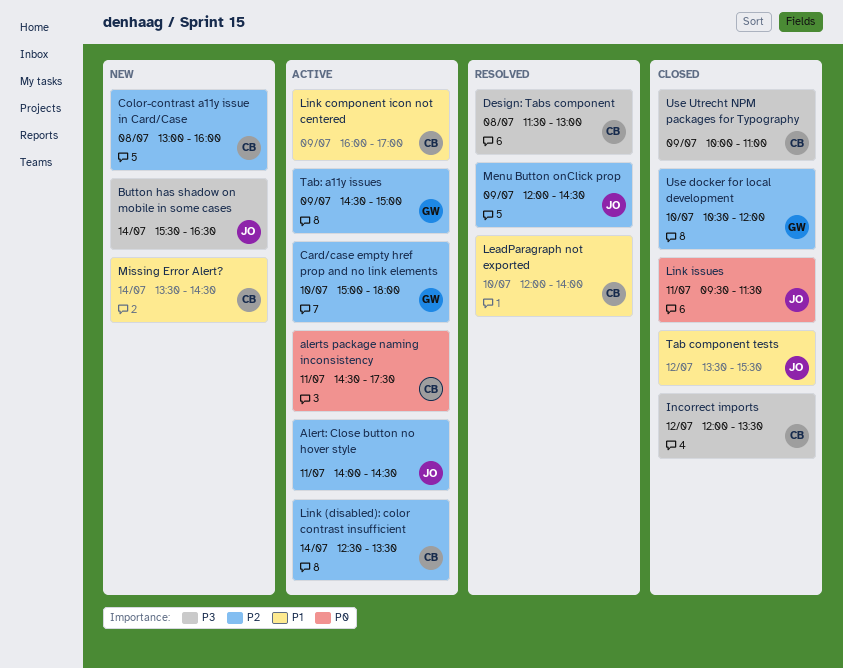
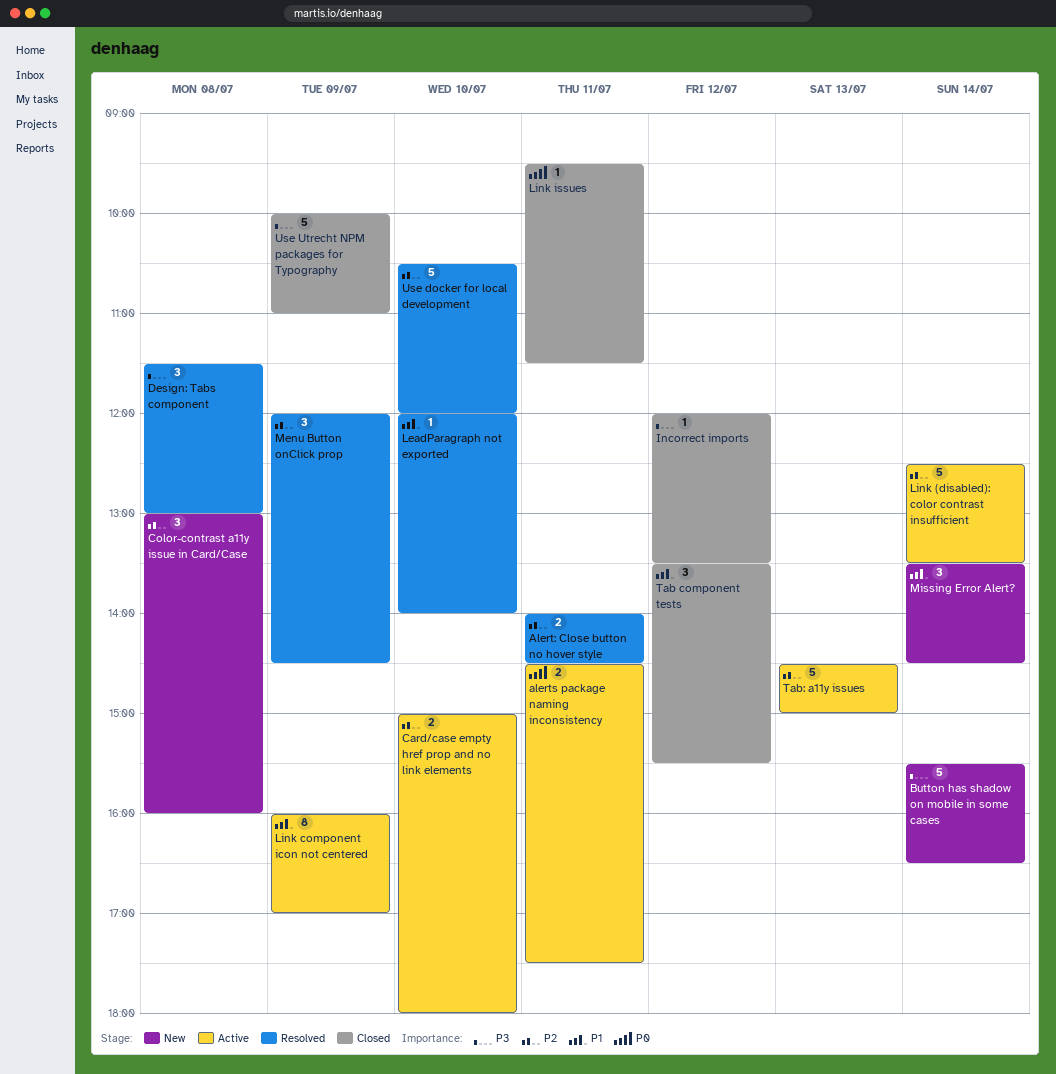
Alert: Close button no hover style, status: Active -> Resolved
Tab: a11y issues, day: Jul 9 -> Jul 13
Use docker for local development, status: Closed -> Resolved

